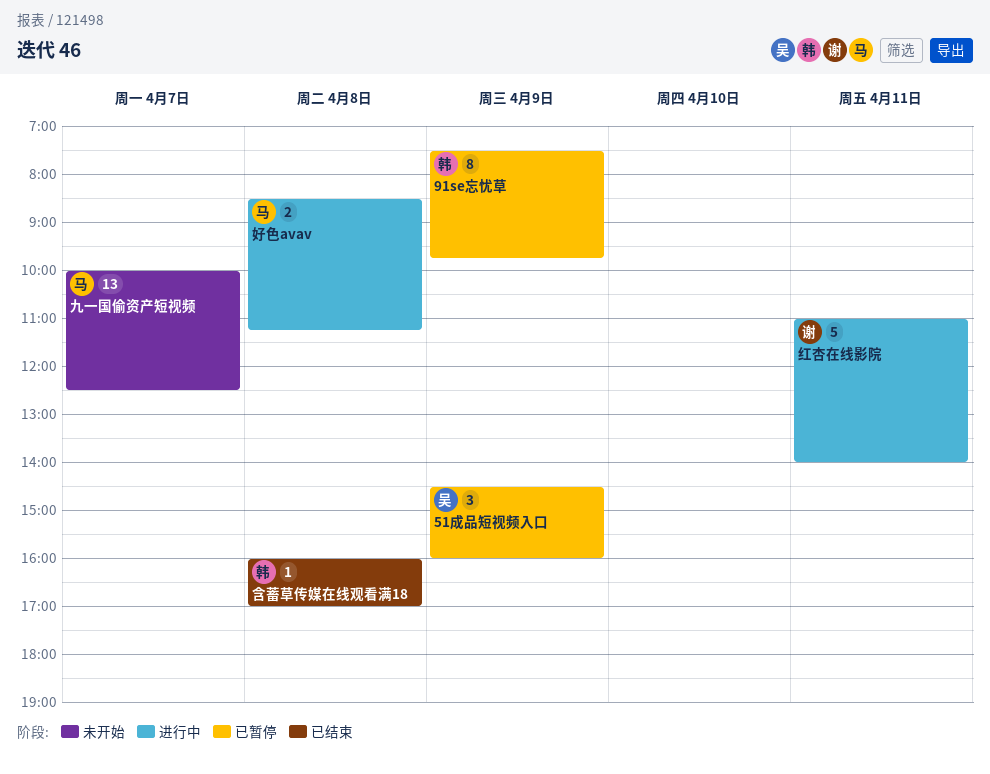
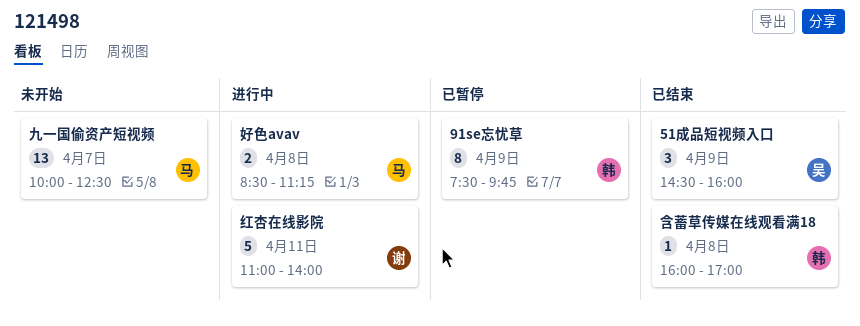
51成品短视频入口, status: 已暂停 -> 已结束

